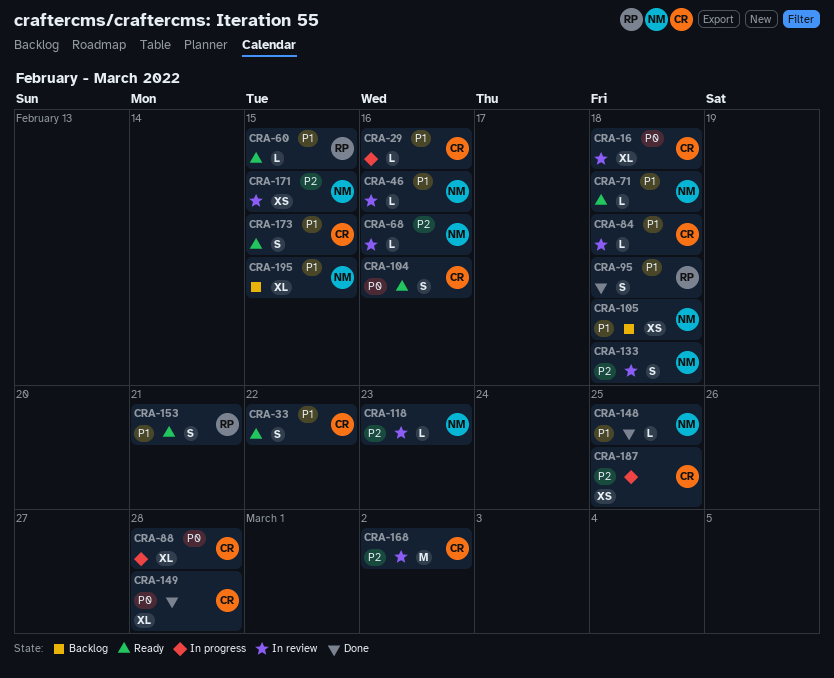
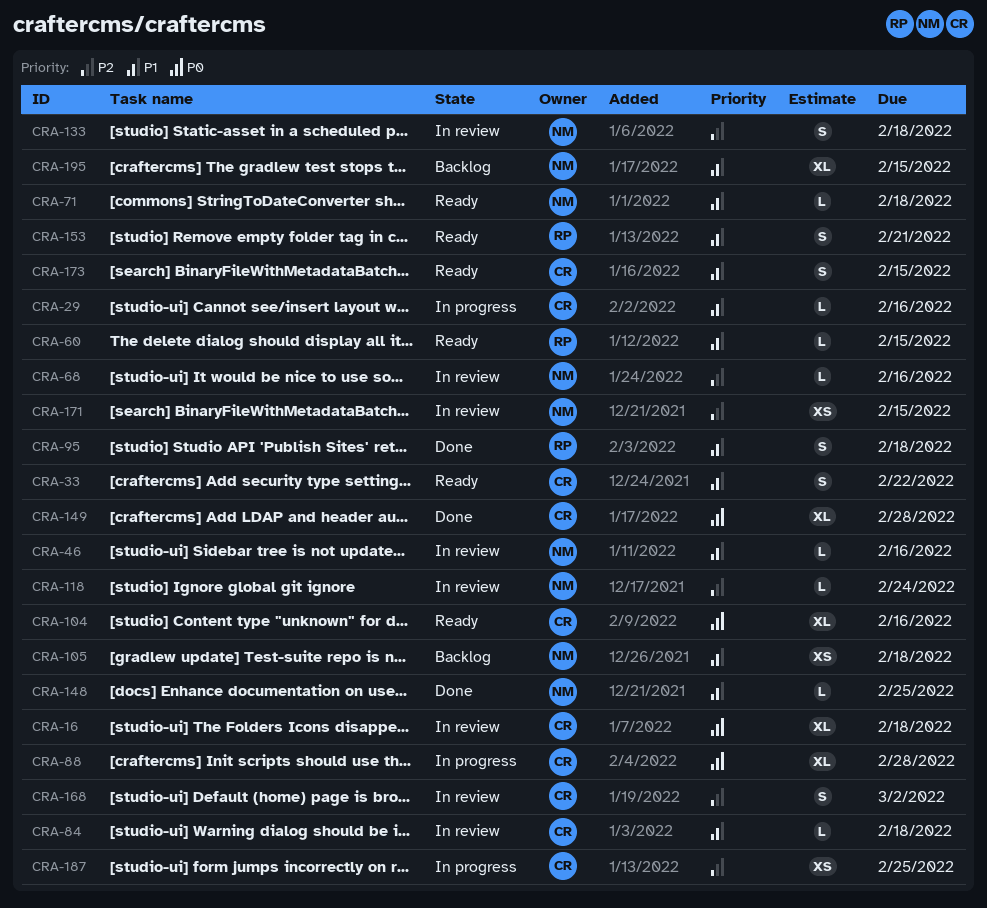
CRA-104, estimate: S -> XL
CRA-118, due: Feb 23 -> Feb 24
CRA-168, estimate: M -> S

